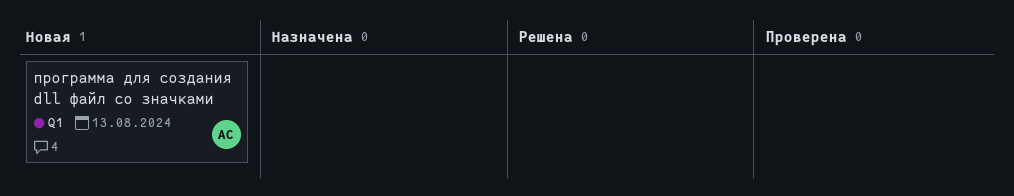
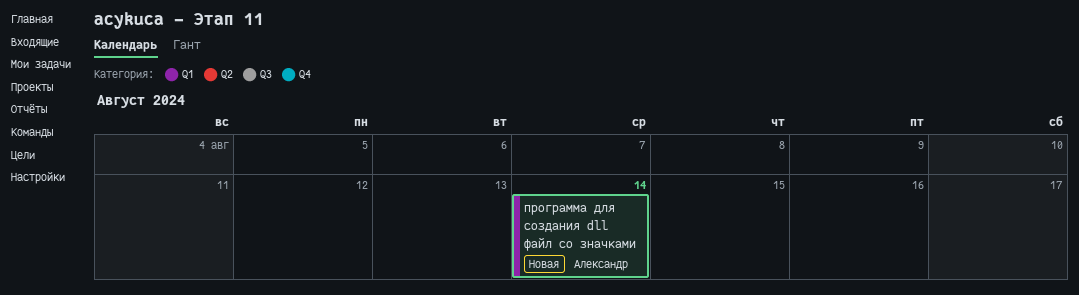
программа для создания dll файл со значками, due: Aug 13 -> Aug 14

